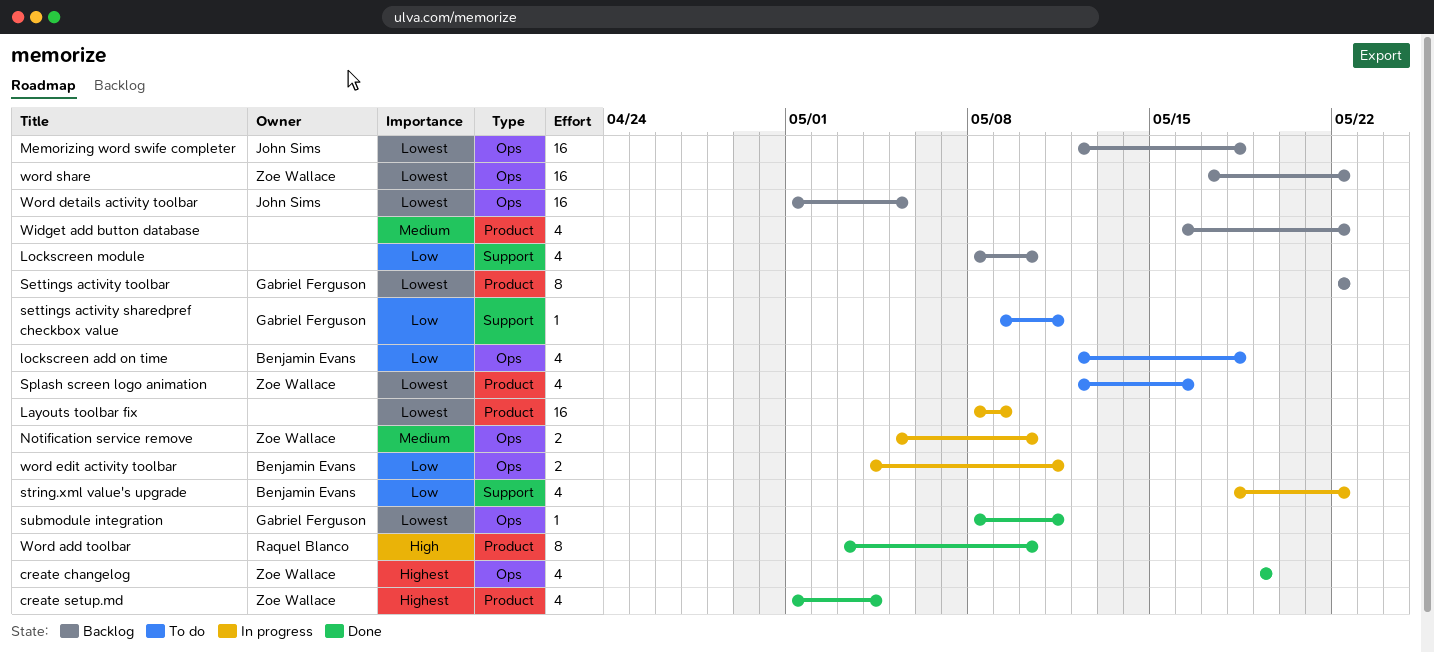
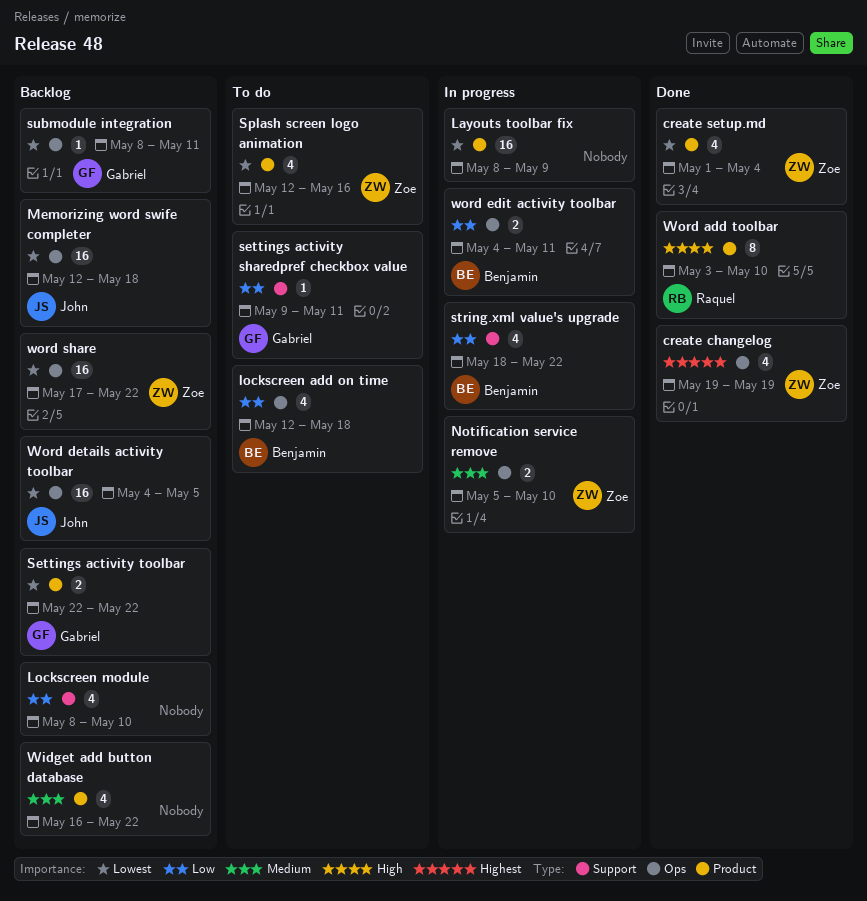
create setup.md, priority: Highest -> Lowest
Settings activity toolbar, estimate: 8 -> 2
submodule integration, status: Done -> Backlog
Word details activity toolbar, start: May 1 -> May 4

